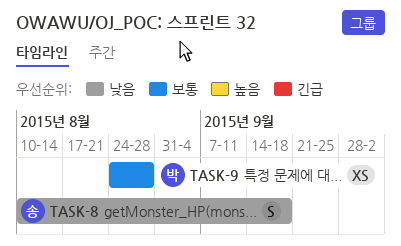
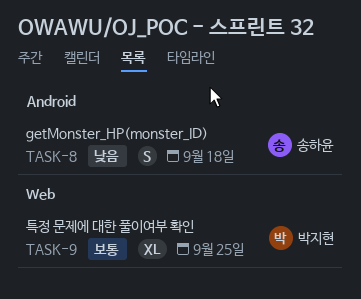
TASK-9, estimate: XS -> XL
TASK-9, due: Aug 28 -> Sep 25

